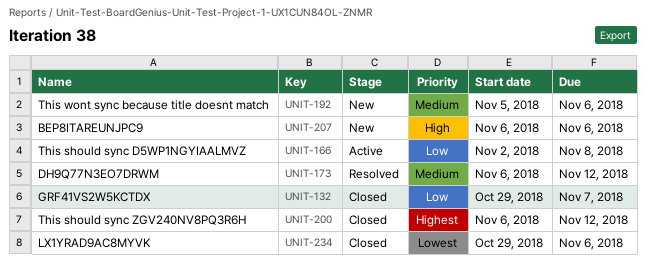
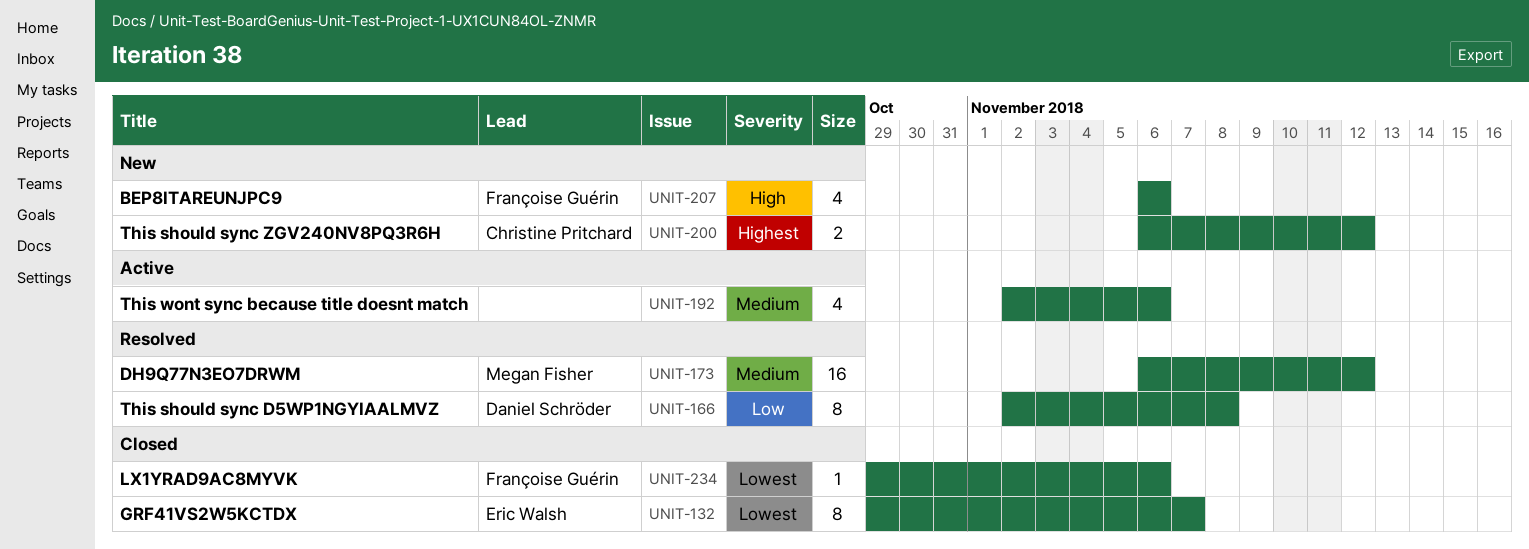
UNIT-132, priority: Low -> Lowest
UNIT-166, status: Active -> Resolved
UNIT-192, status: New -> Active
UNIT-192, start: Nov 5 -> Nov 2
UNIT-200, status: Closed -> New

